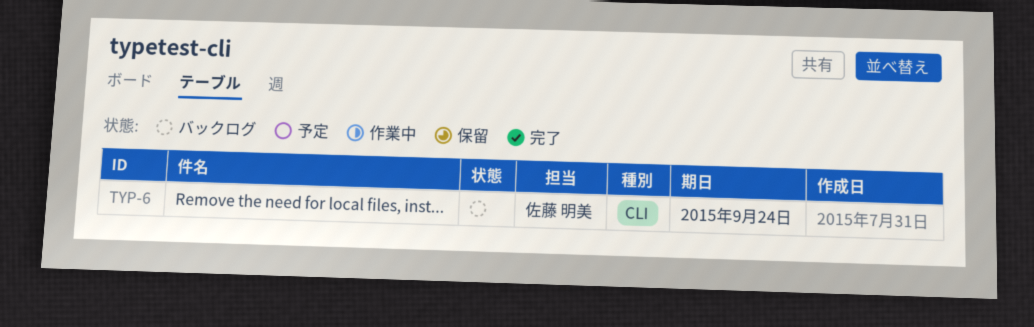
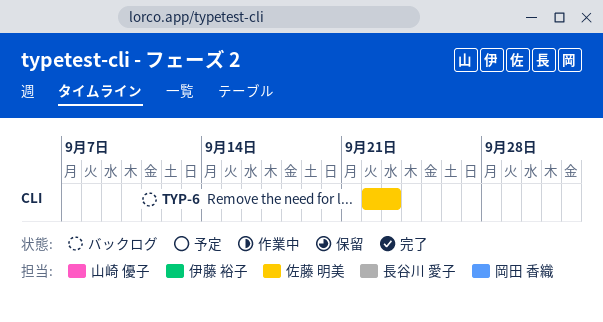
TYP-6, due: Sep 24 -> Sep 23

